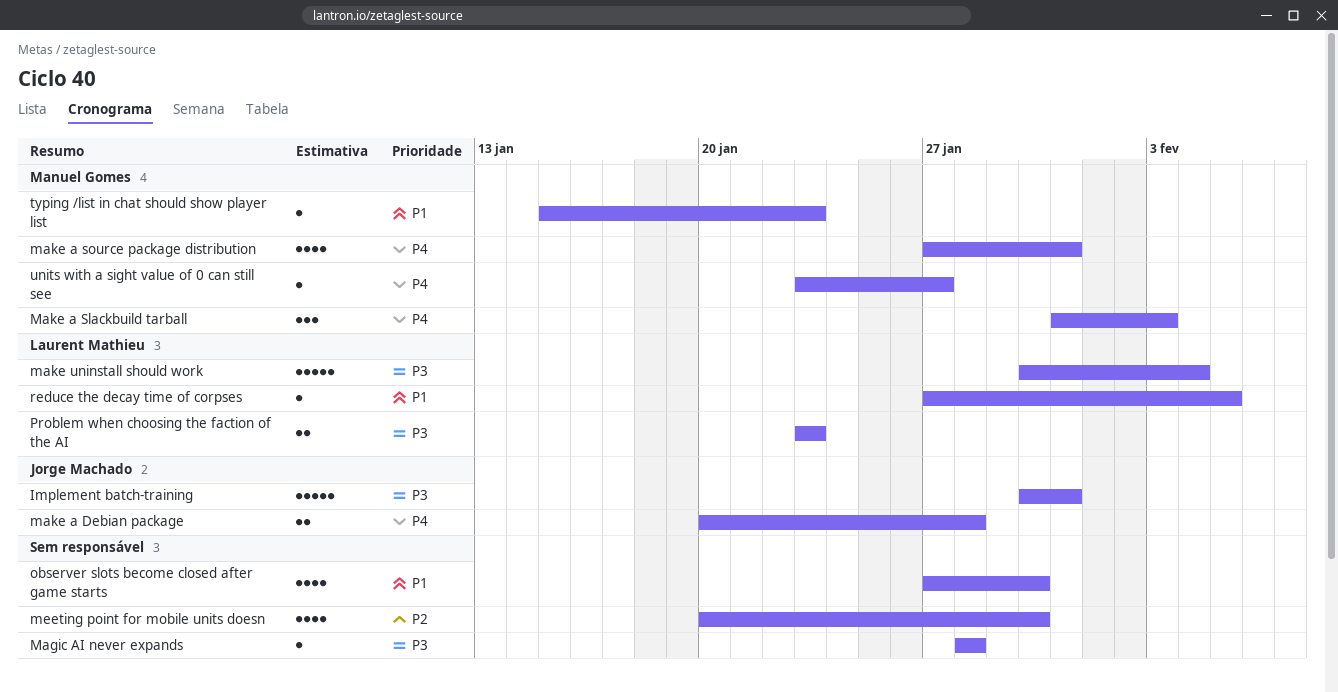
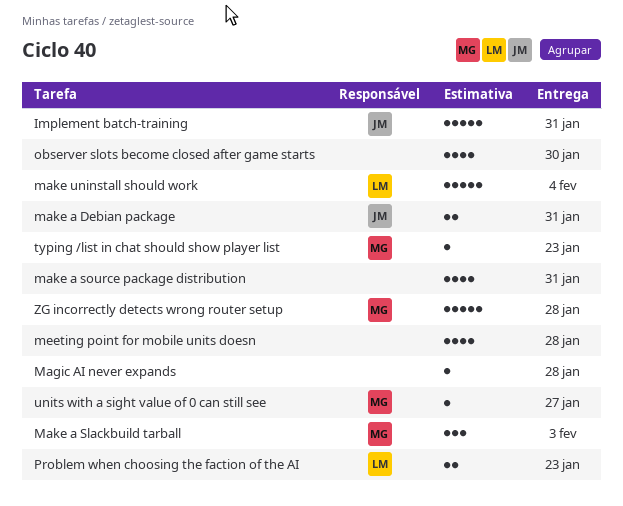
make a Debian package, due: Jan 28 -> Jan 31
make a source package distribution, owner: Manuel Gomes -> none
meeting point for mobile units doesn, due: Jan 30 -> Jan 28
reduce the decay time of corpses: present -> none
ZG incorrectly detects wrong router setup: none -> present

